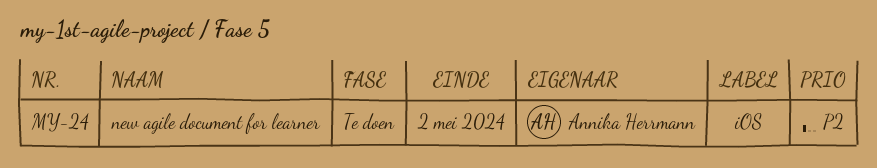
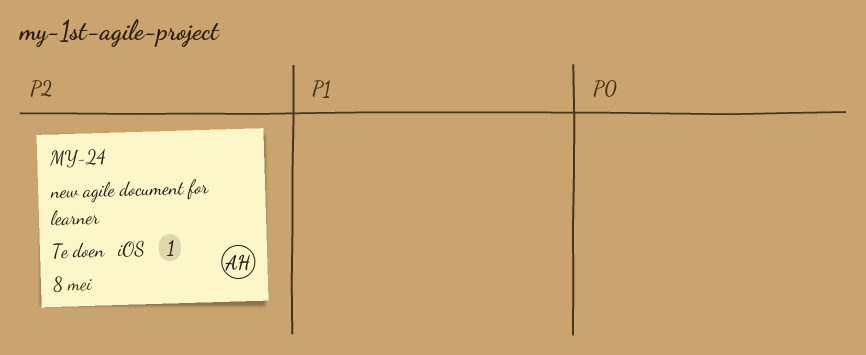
MY-24, due: May 2 -> May 8

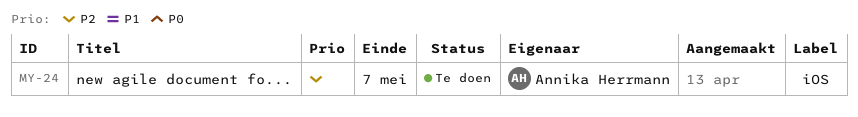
MY-24, due: May 8 -> May 7

